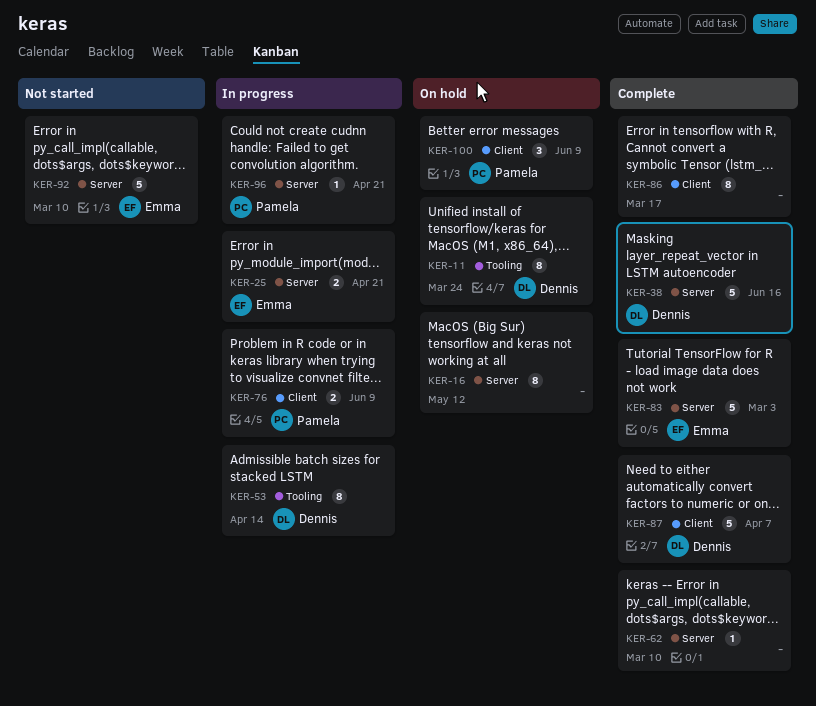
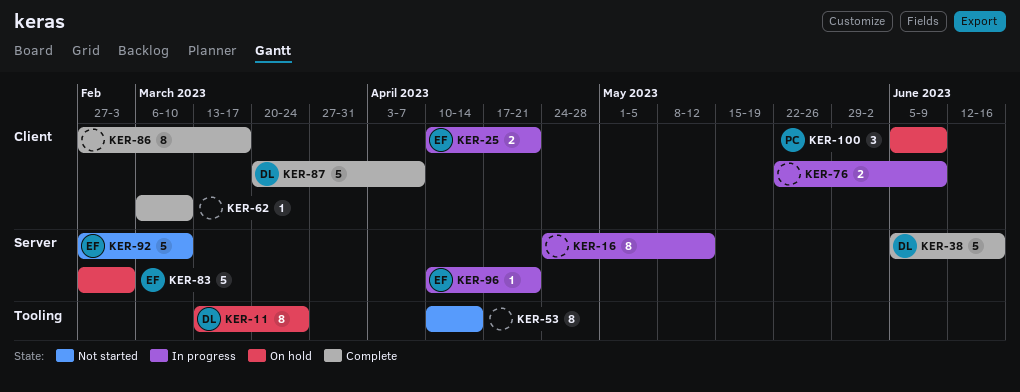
KER-16, status: On hold -> In progress
KER-25, label: Server -> Client
KER-53, status: In progress -> Not started
KER-53, owner: Dennis -> none
KER-62, label: Server -> Client
KER-76, owner: Pamela -> none
KER-83, status: Complete -> On hold
KER-96, owner: Pamela -> Emma

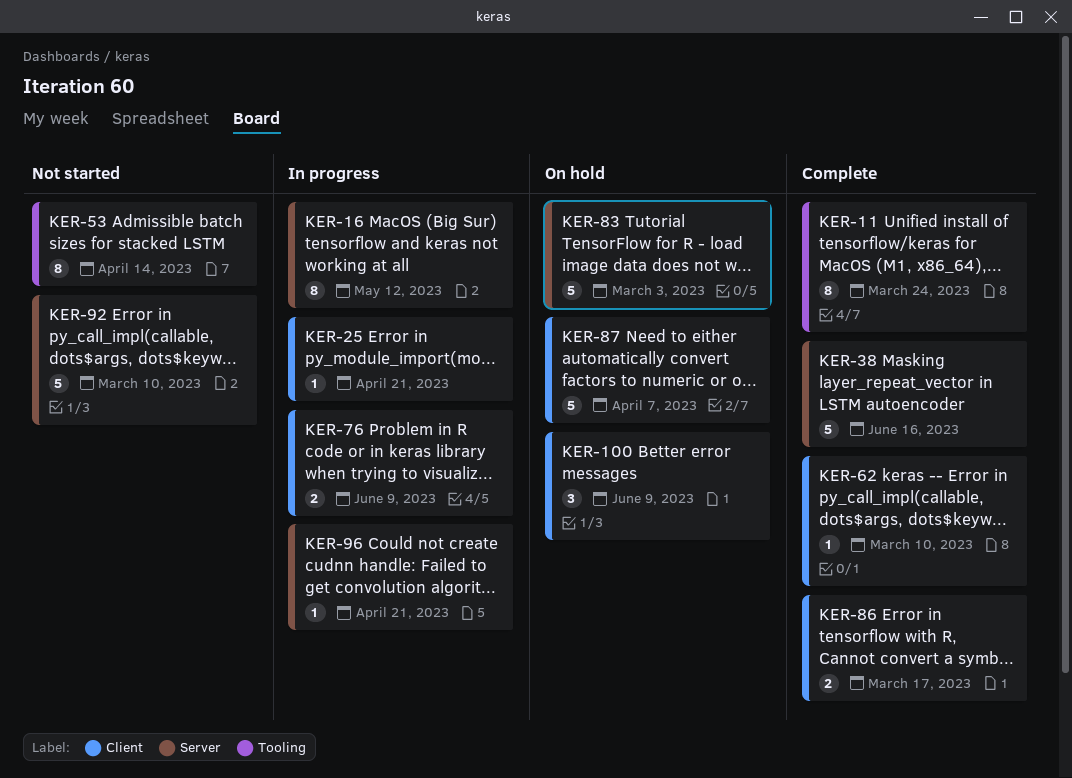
KER-11, status: On hold -> Complete
KER-25, estimate: 2 -> 1
KER-86, estimate: 8 -> 2
KER-87, status: Complete -> On hold

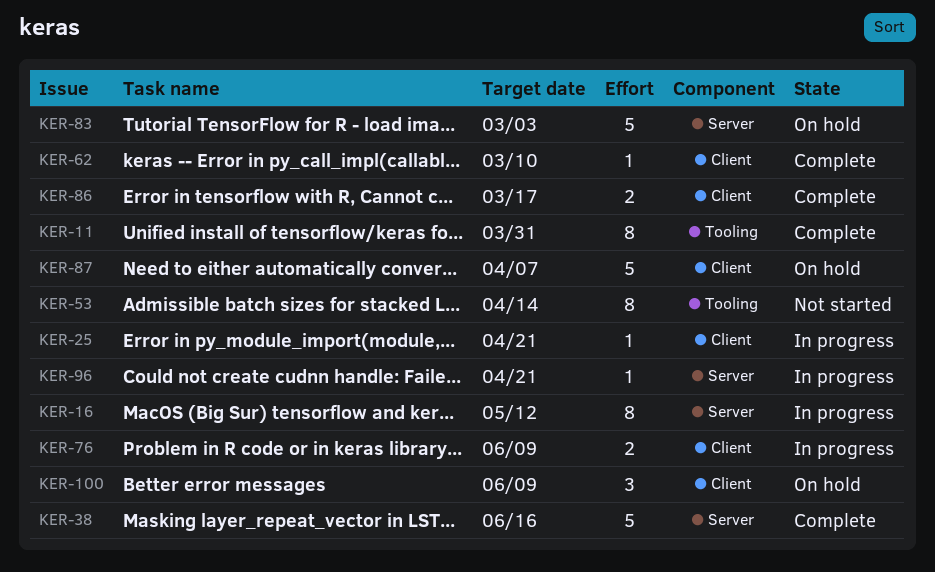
KER-11, due: Mar 24 -> Mar 31
KER-92: present -> none

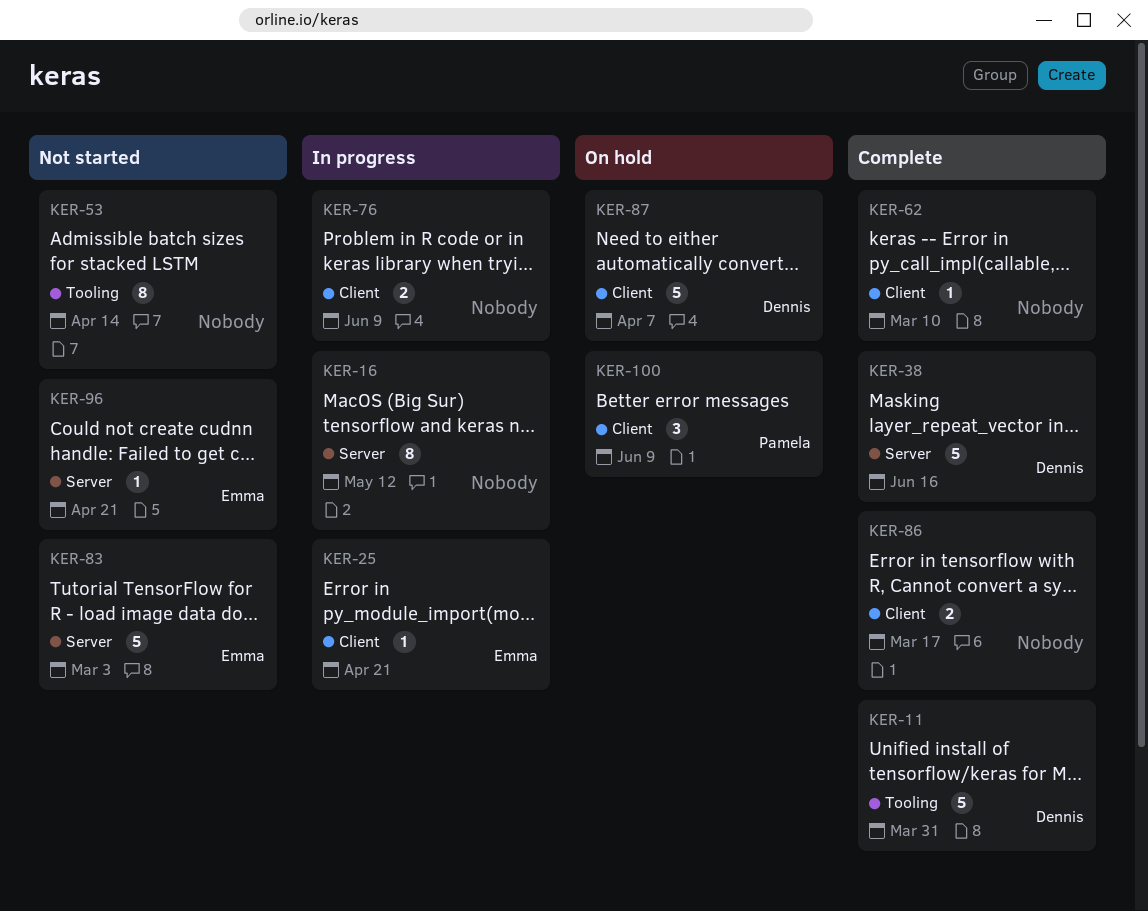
KER-11, estimate: 8 -> 5
KER-83, status: On hold -> Not started
KER-96, status: In progress -> Not started

